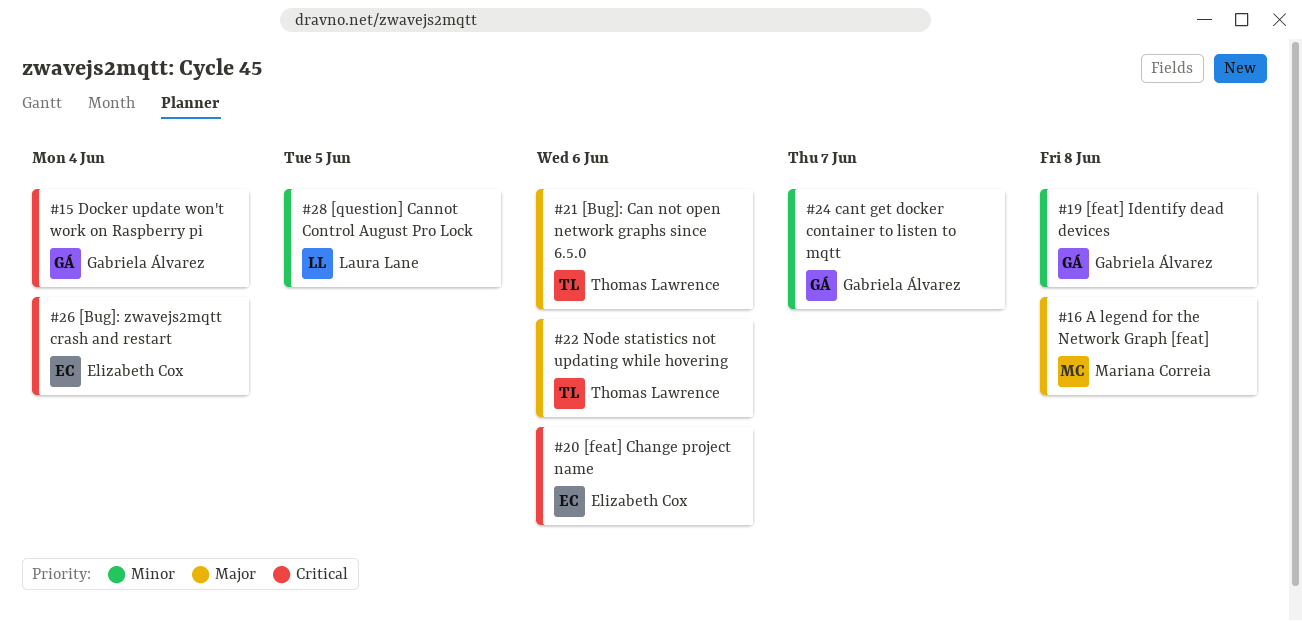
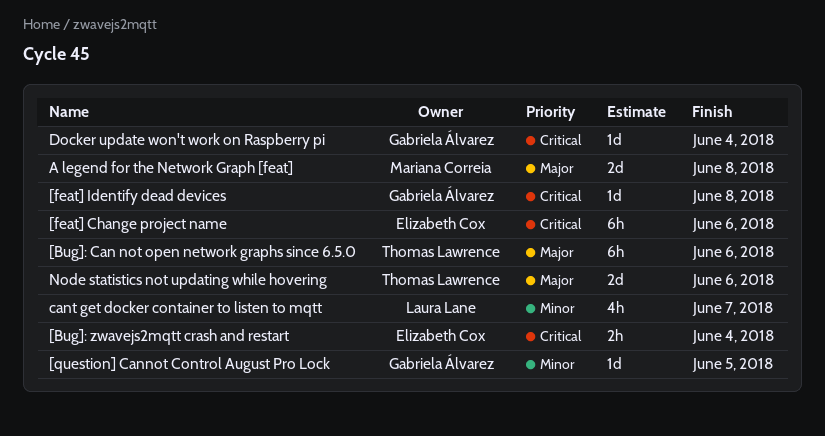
[feat] Identify dead devices, priority: Minor -> Critical
[question] Cannot Control August Pro Lock, owner: Laura Lane -> Gabriela Álvarez
cant get docker container to listen to mqtt, owner: Gabriela Álvarez -> Laura Lane

